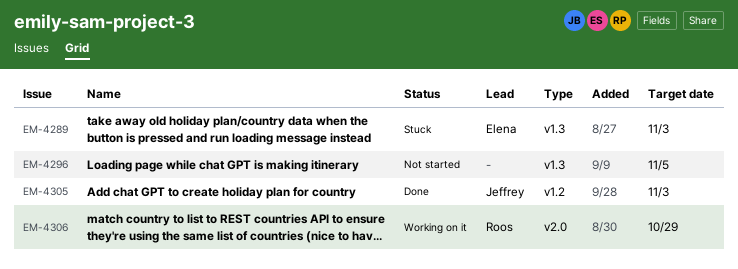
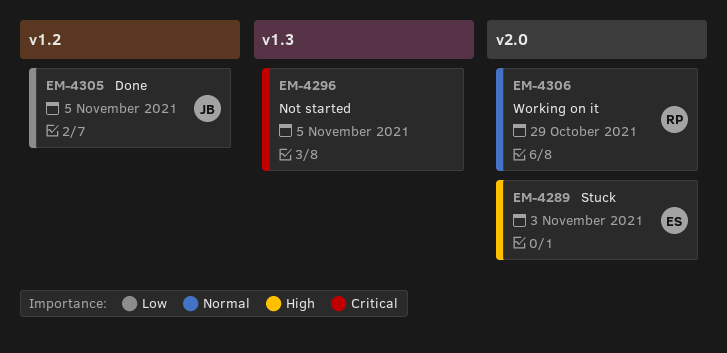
EM-4289, label: v1.3 -> v2.0
EM-4305, due: Nov 3 -> Nov 5

